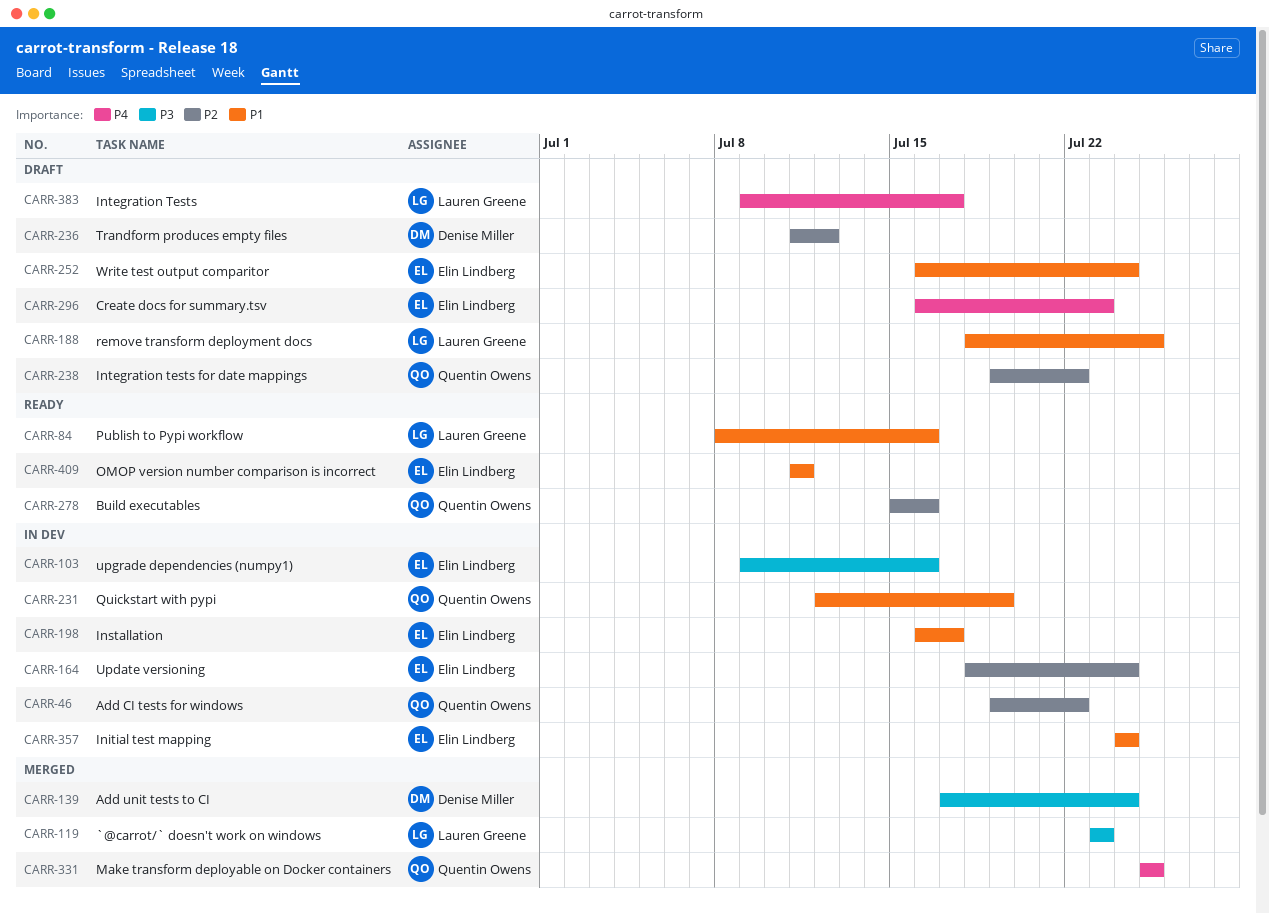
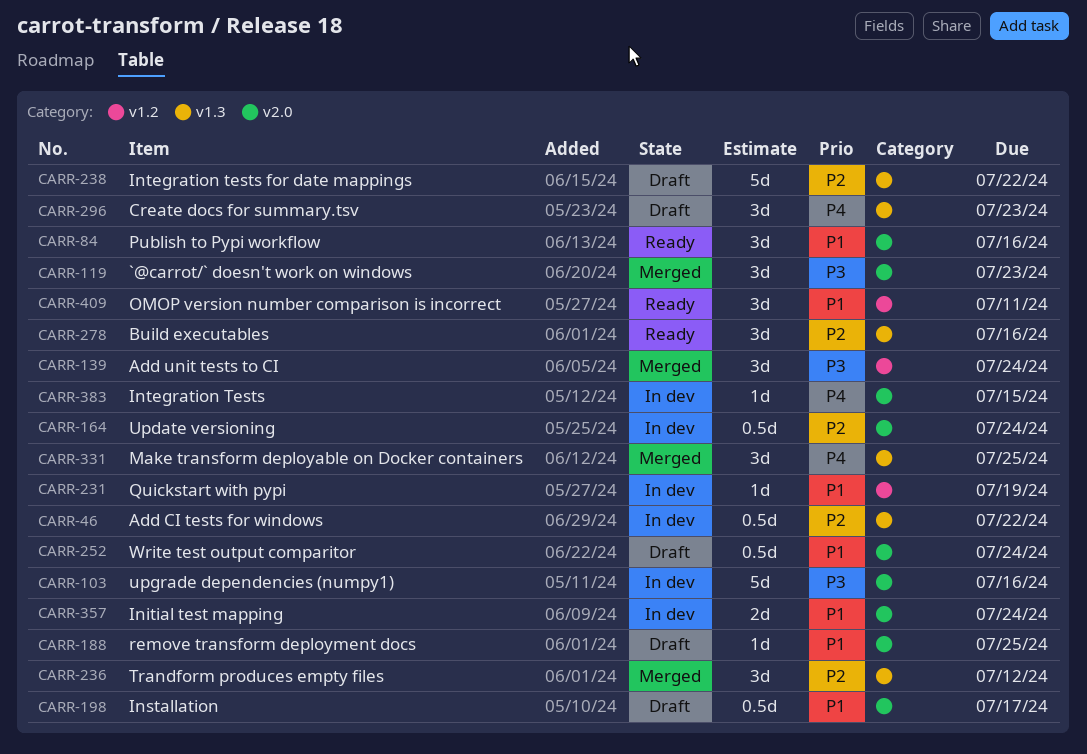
CARR-198, status: In dev -> Draft
CARR-236, status: Draft -> Merged
CARR-383, status: Draft -> In dev
CARR-383, due: Jul 17 -> Jul 15

